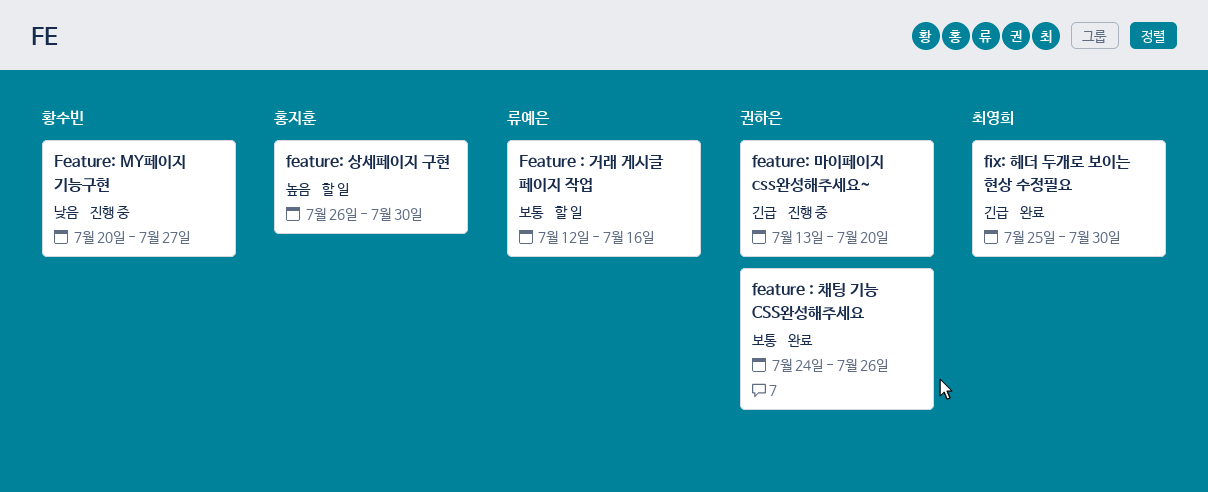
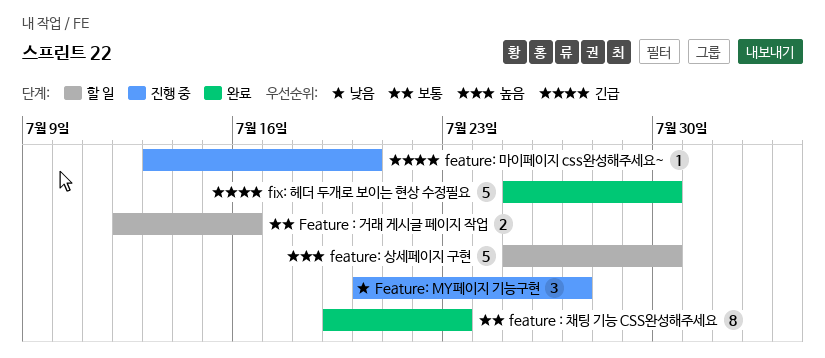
feature : 채팅 기능 CSS완성해주세요, start: Jul 24 -> Jul 19
feature : 채팅 기능 CSS완성해주세요, due: Jul 26 -> Jul 23
feature: 상세페이지 구현, start: Jul 26 -> Jul 25

